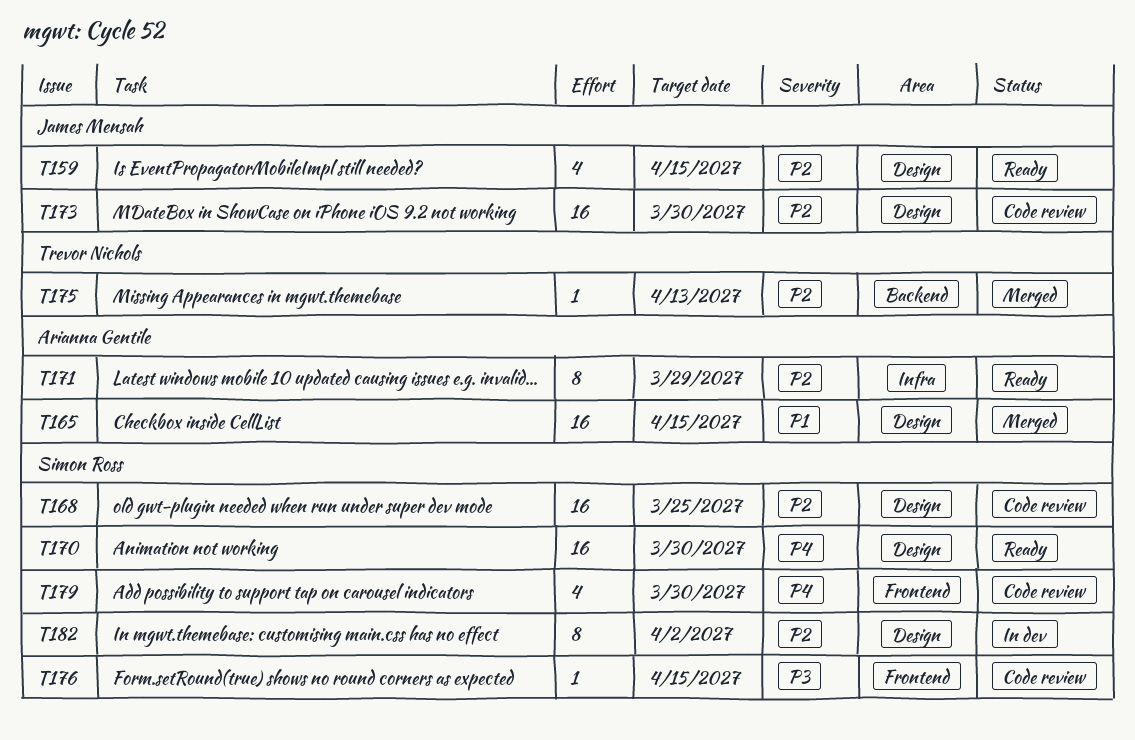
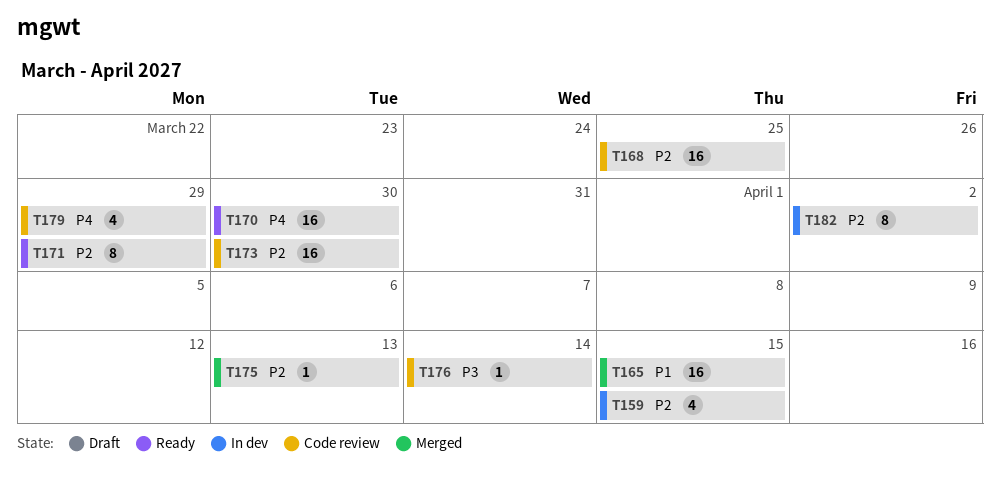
T159, status: Ready -> In dev
T176, due: Apr 15 -> Apr 14
T179, due: Mar 30 -> Mar 29

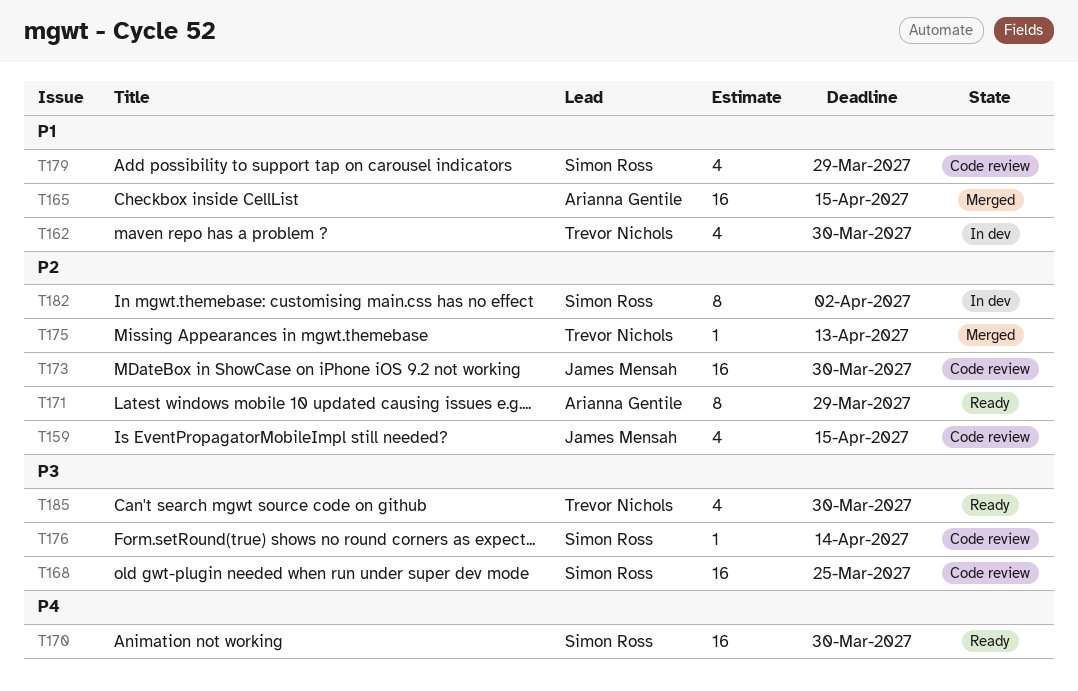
T159, status: In dev -> Code review
T162: none -> present
T168, priority: P2 -> P3
T179, priority: P4 -> P1
T185: none -> present

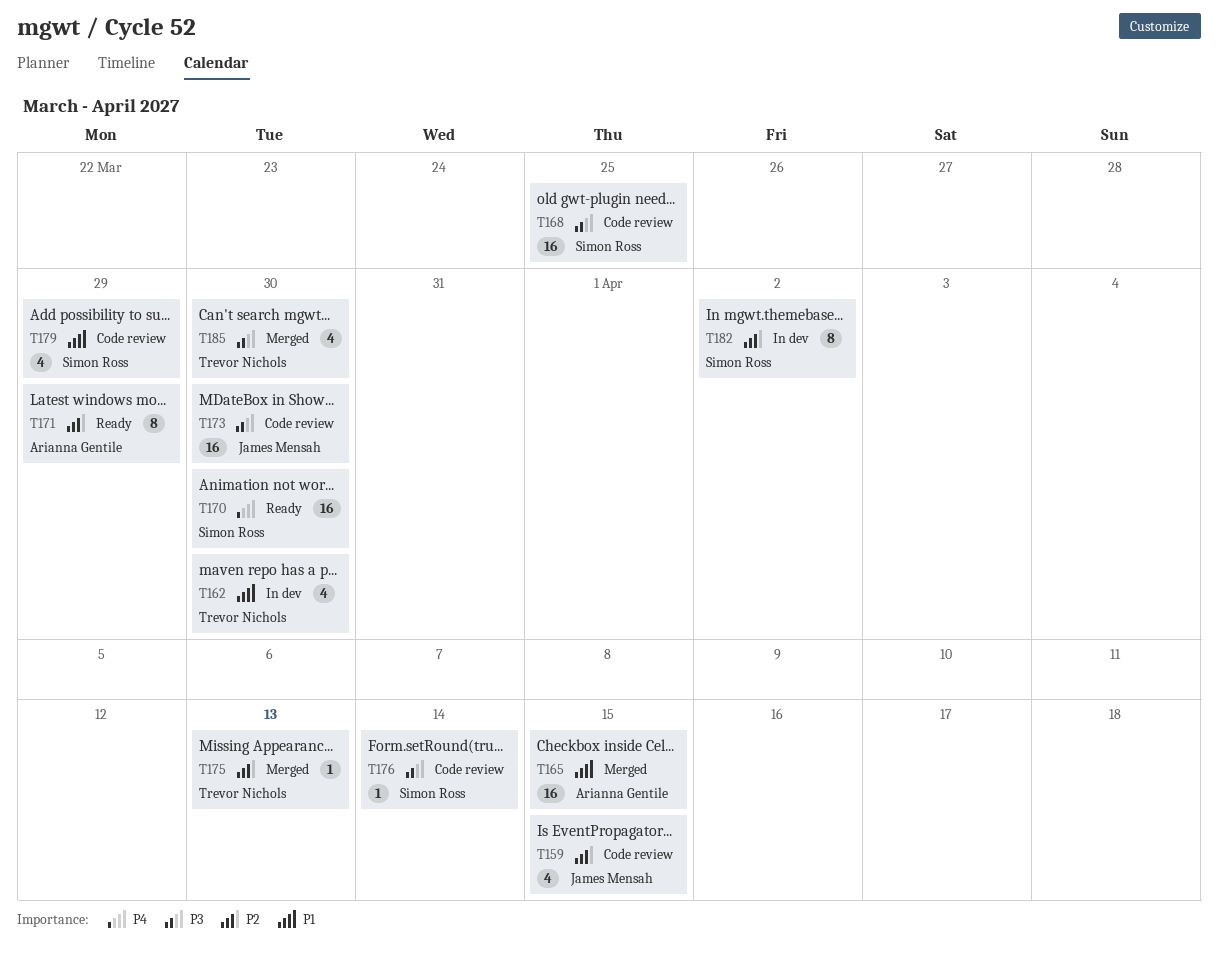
T173, priority: P2 -> P3
T185, status: Ready -> Merged

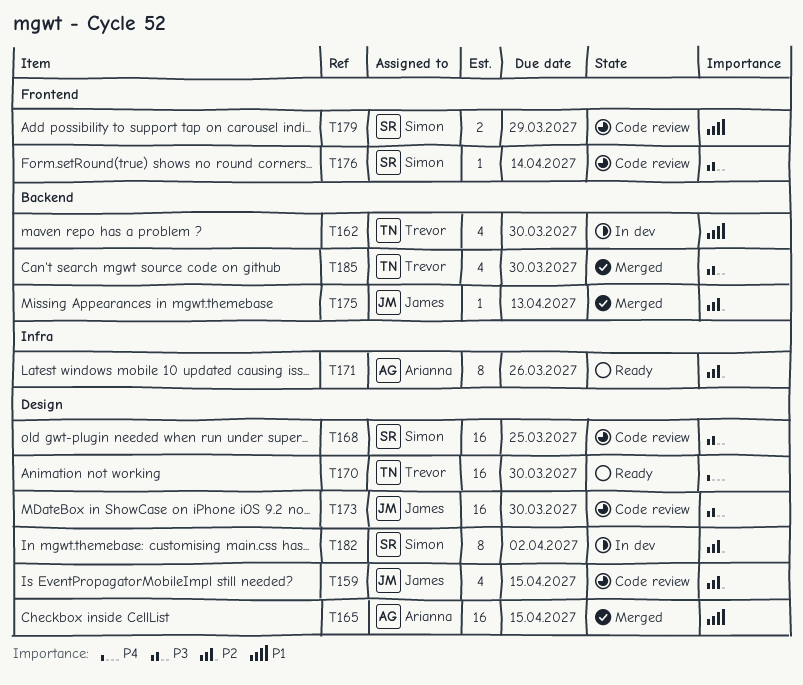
T170, owner: Simon Ross -> Trevor Nichols
T171, due: Mar 29 -> Mar 26
T175, owner: Trevor Nichols -> James Mensah
T179, estimate: 4 -> 2

